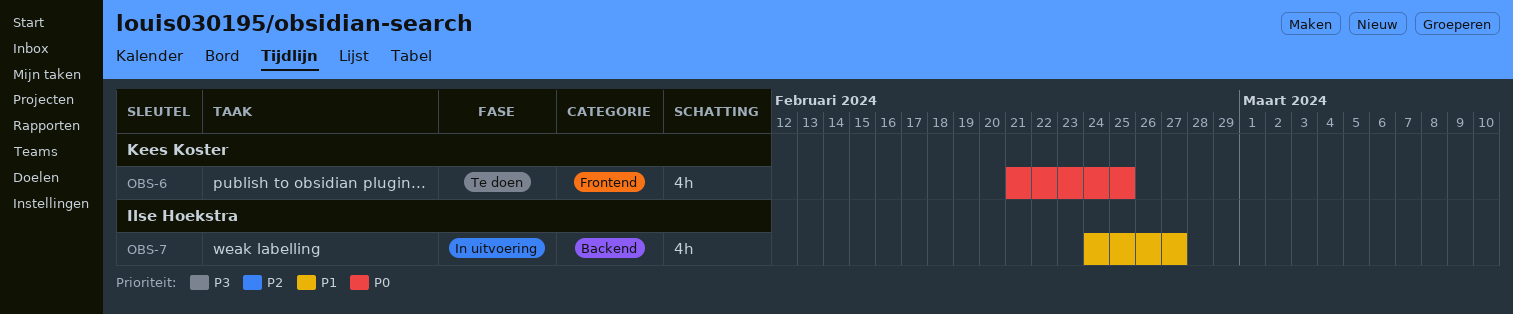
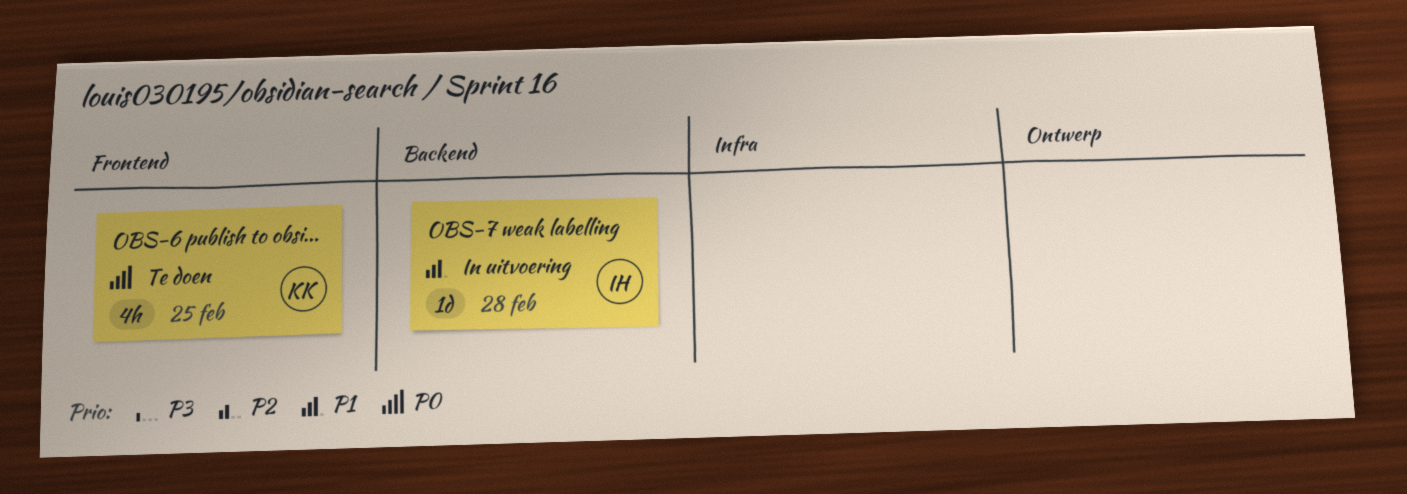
OBS-7, estimate: 4h -> 1d
OBS-7, due: Feb 27 -> Feb 28

